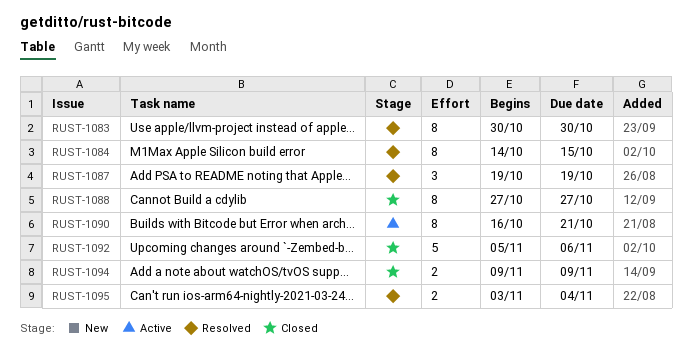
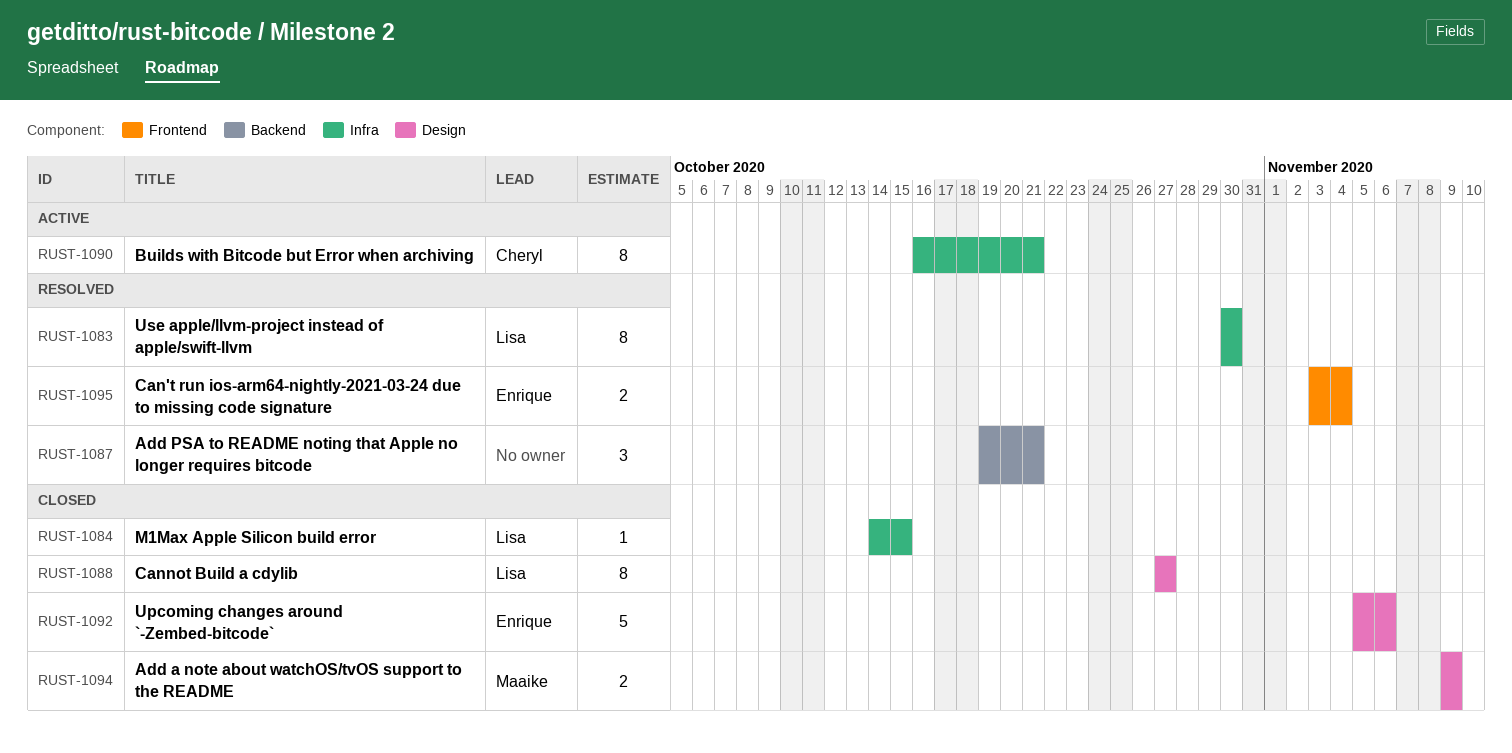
RUST-1084, status: Resolved -> Closed
RUST-1084, estimate: 8 -> 1
RUST-1087, due: Oct 19 -> Oct 21

